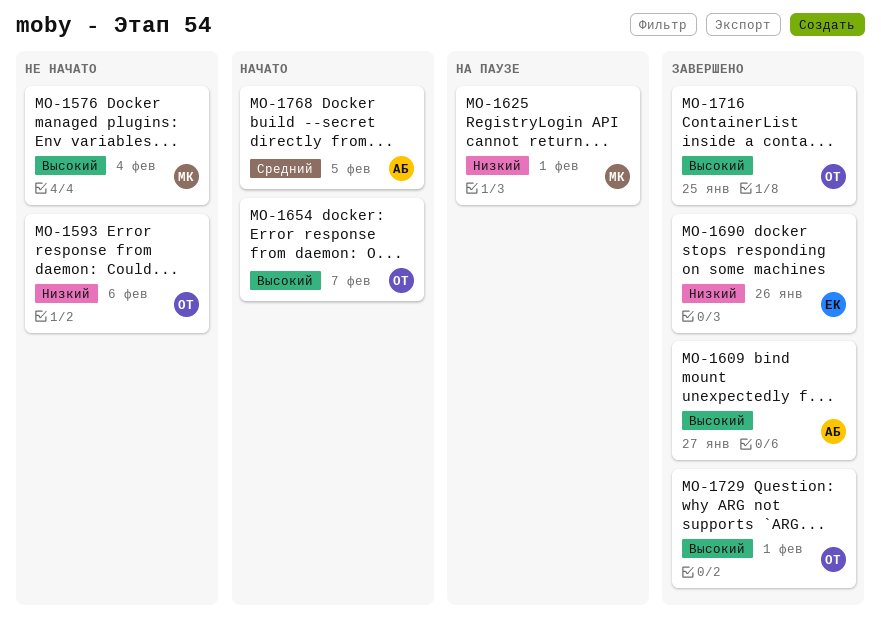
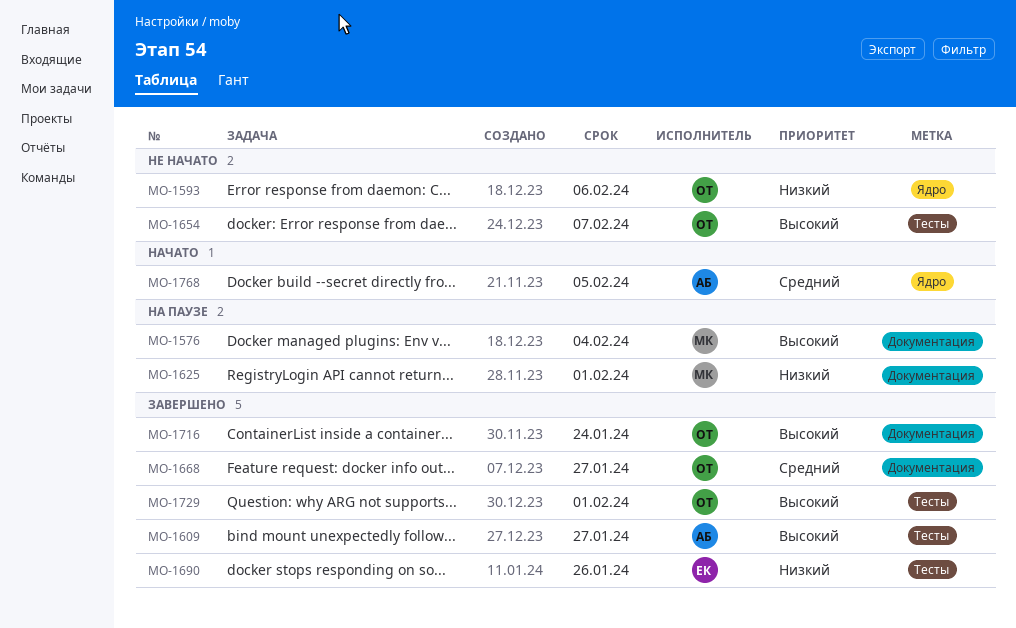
MO-1576, status: Не начато -> На паузе
MO-1654, status: Начато -> Не начато
MO-1668: none -> present
MO-1716, due: Jan 25 -> Jan 24

